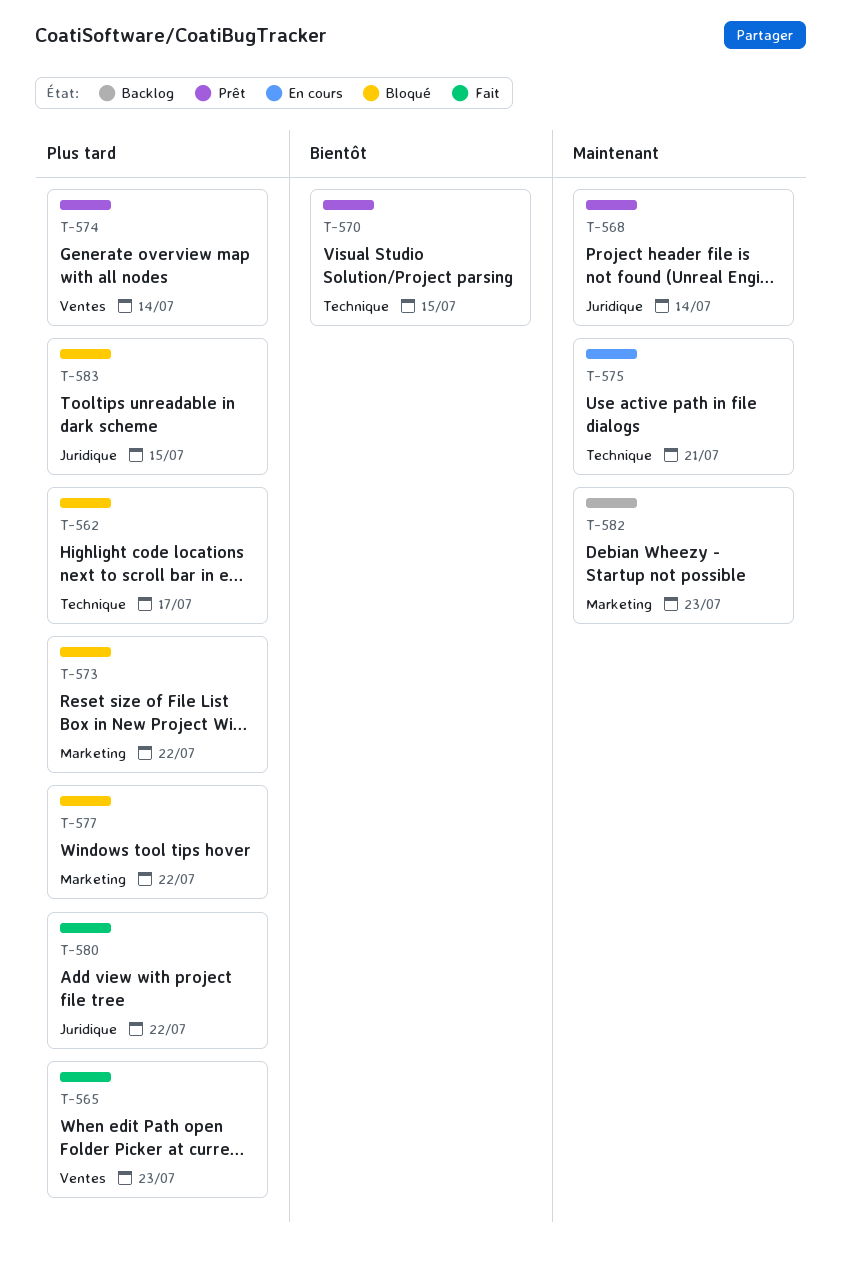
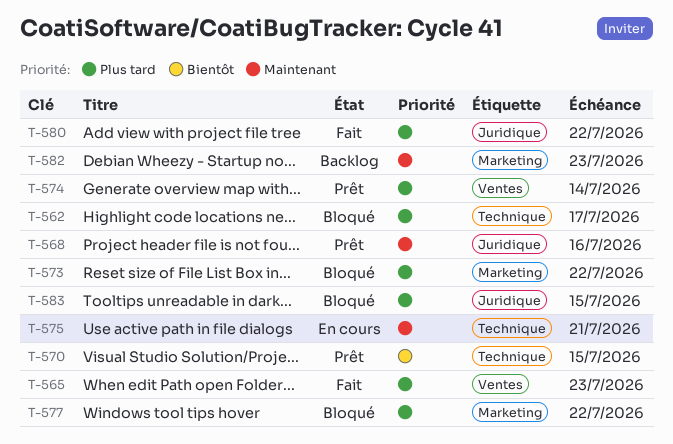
T-568, due: Jul 14 -> Jul 16

